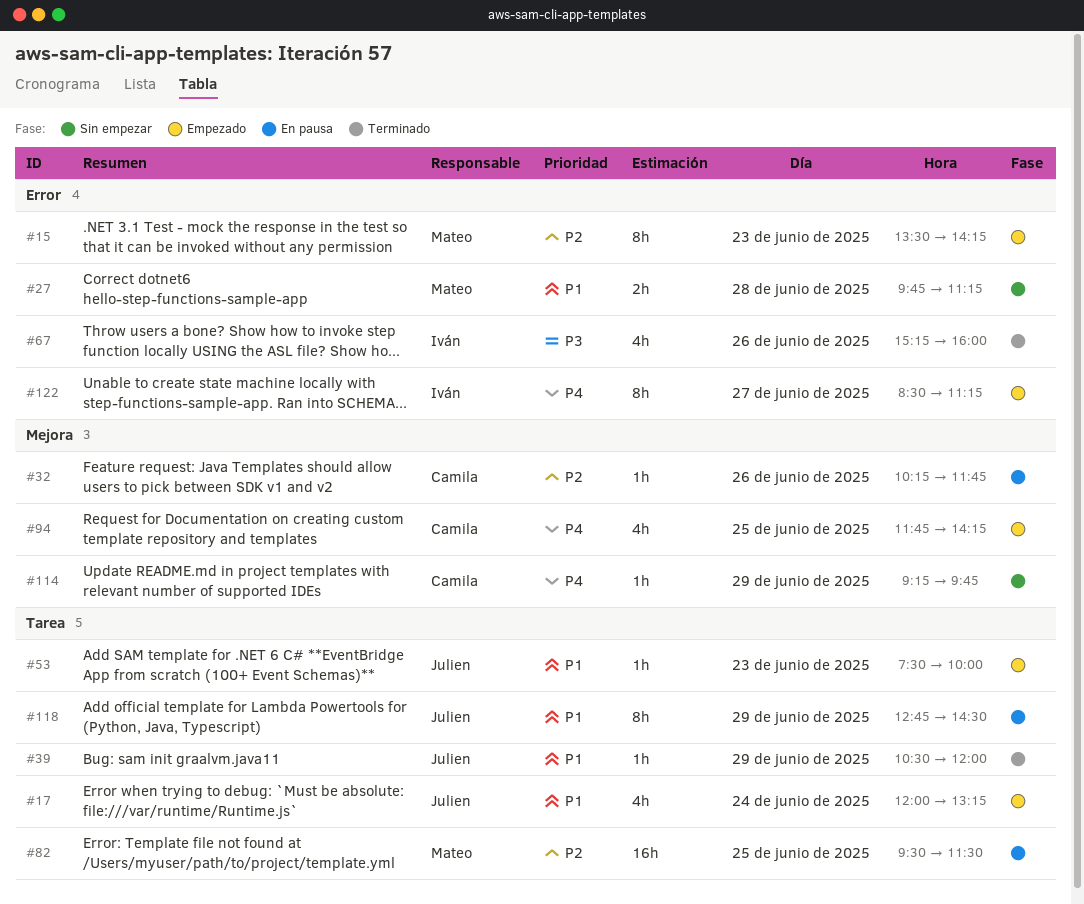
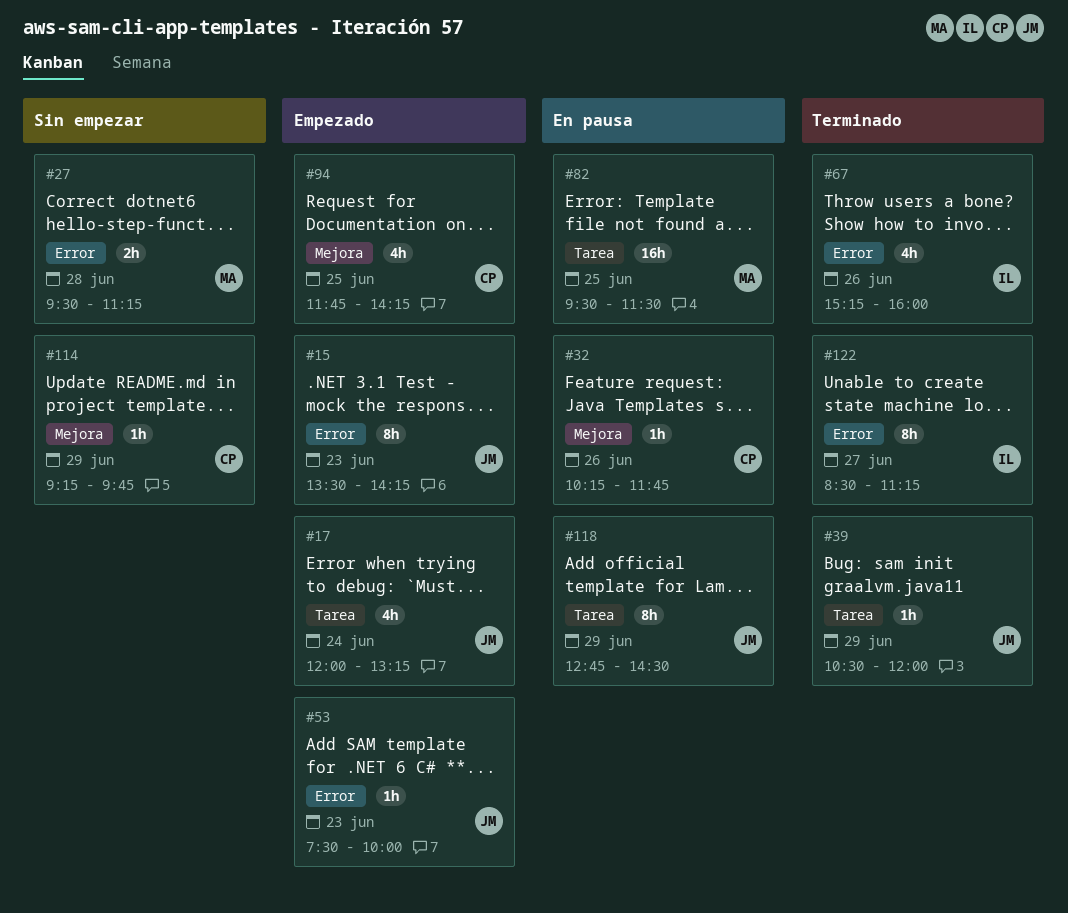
#15, owner: Mateo -> Julien
#27, begins: 09:45 -> 09:30
#53, label: Tarea -> Error
#122, status: Empezado -> Terminado

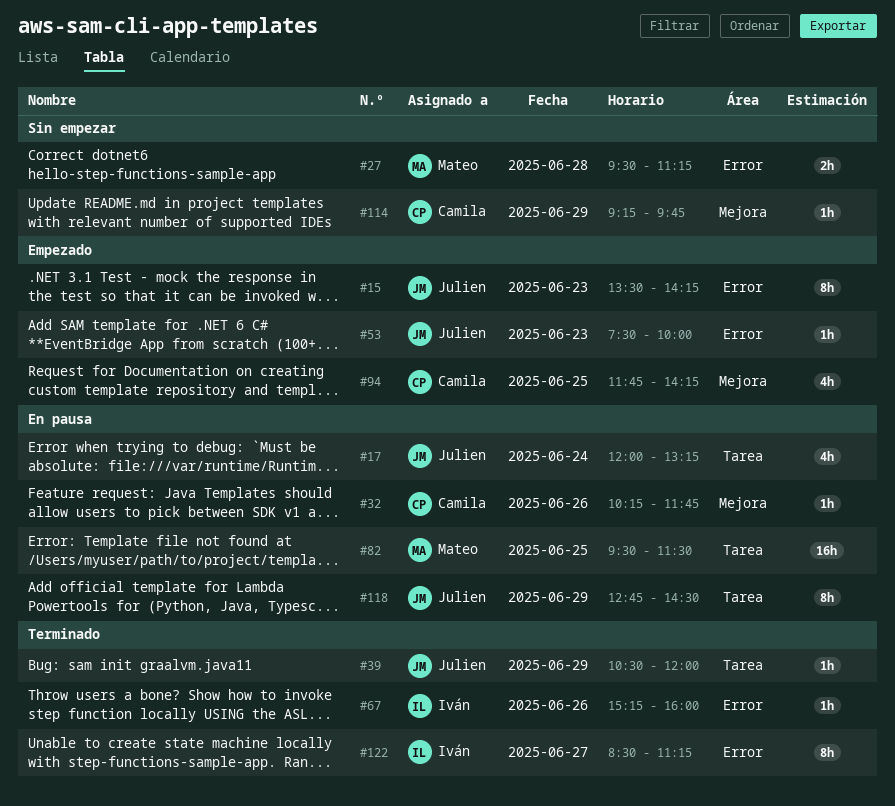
#17, status: Empezado -> En pausa
#67, estimate: 4h -> 1h

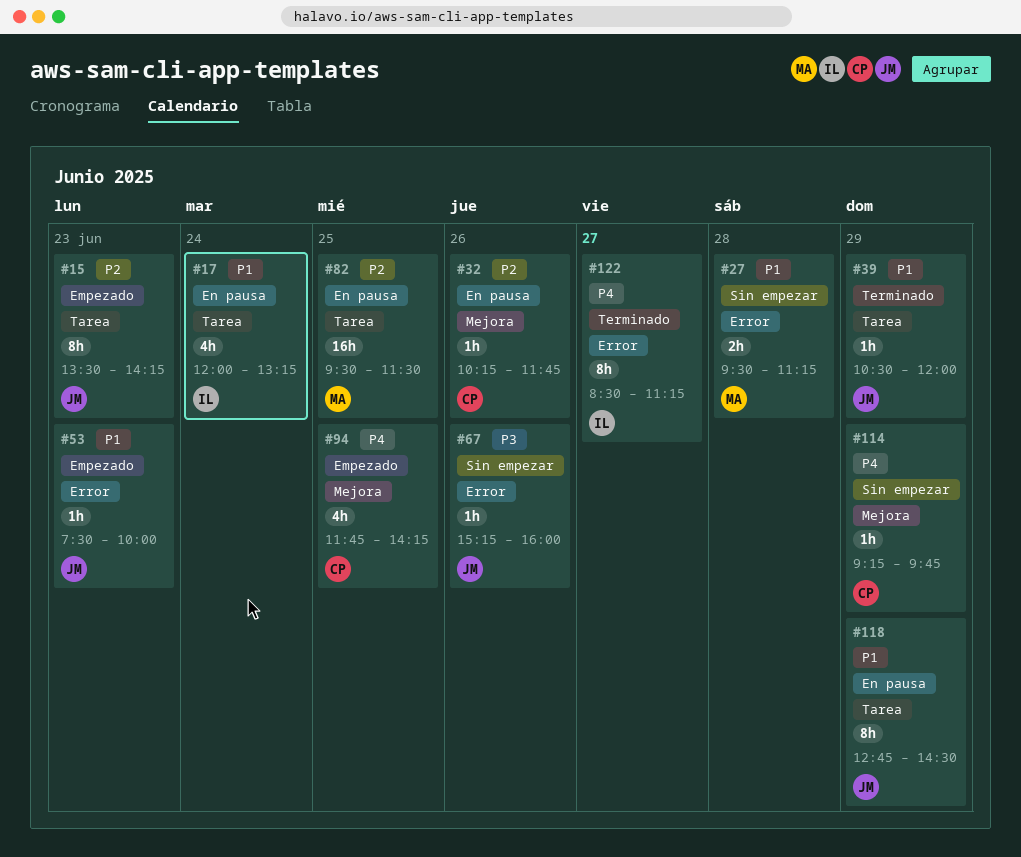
#15, label: Error -> Tarea
#17, owner: Julien -> Iván
#67, status: Terminado -> Sin empezar
#67, owner: Iván -> Julien

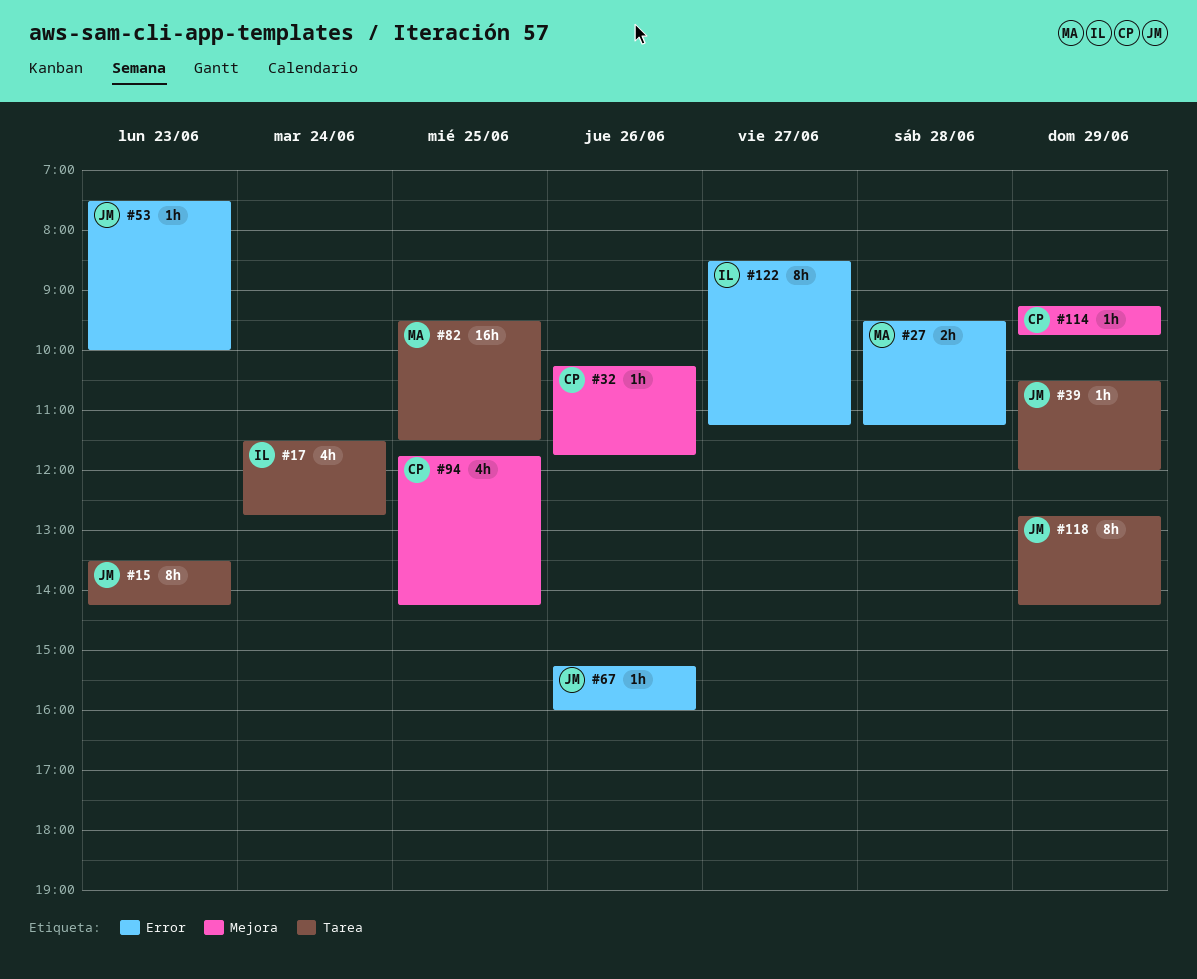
#17, begins: 12:00 -> 11:30
#17, ends: 13:15 -> 12:45
#118, ends: 14:30 -> 14:15

